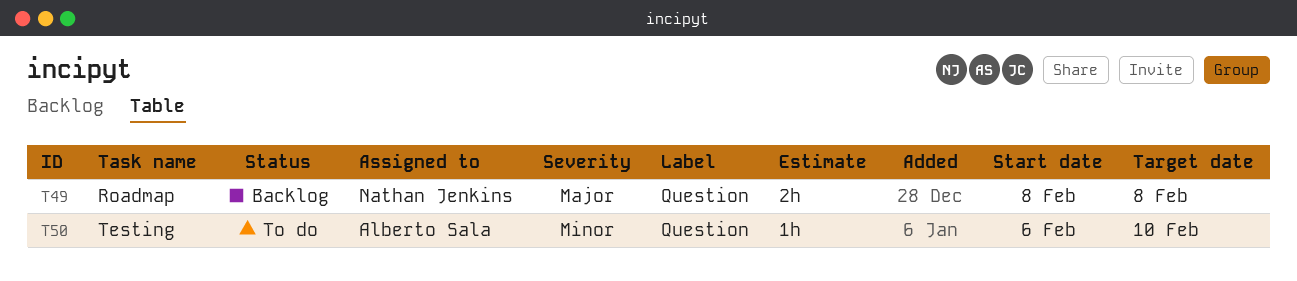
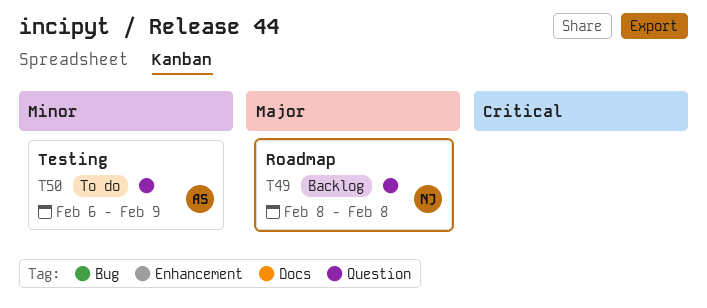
T50, due: Feb 10 -> Feb 9

